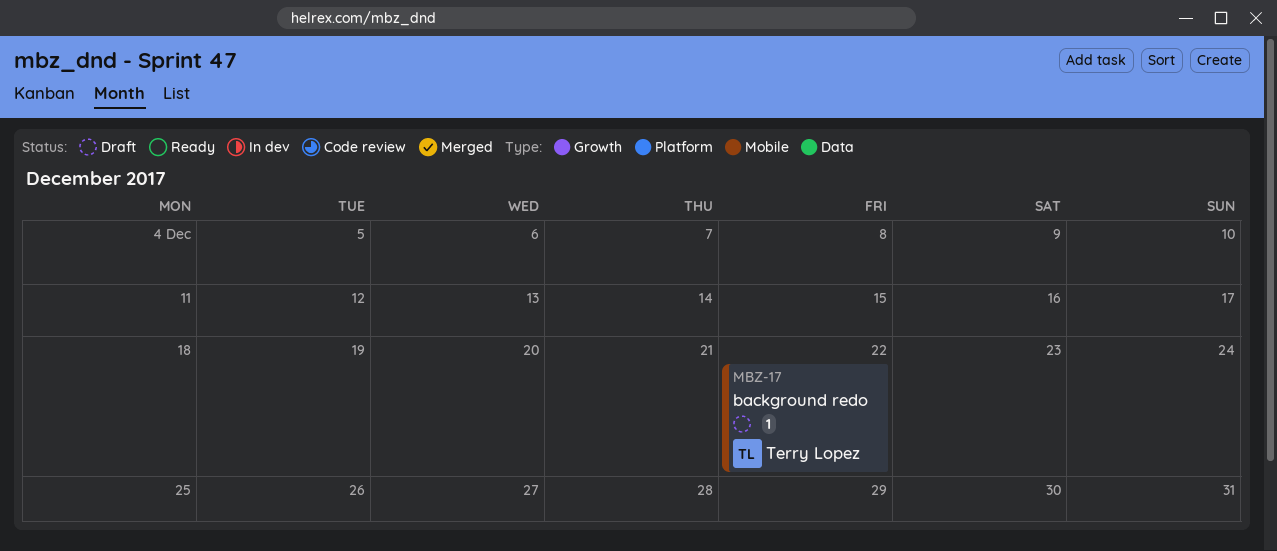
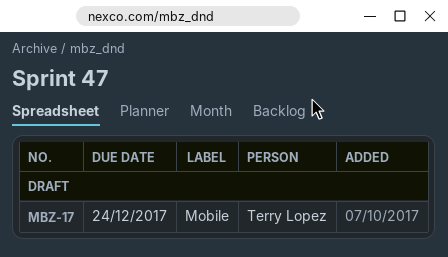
MBZ-17, due: Dec 22 -> Dec 24

